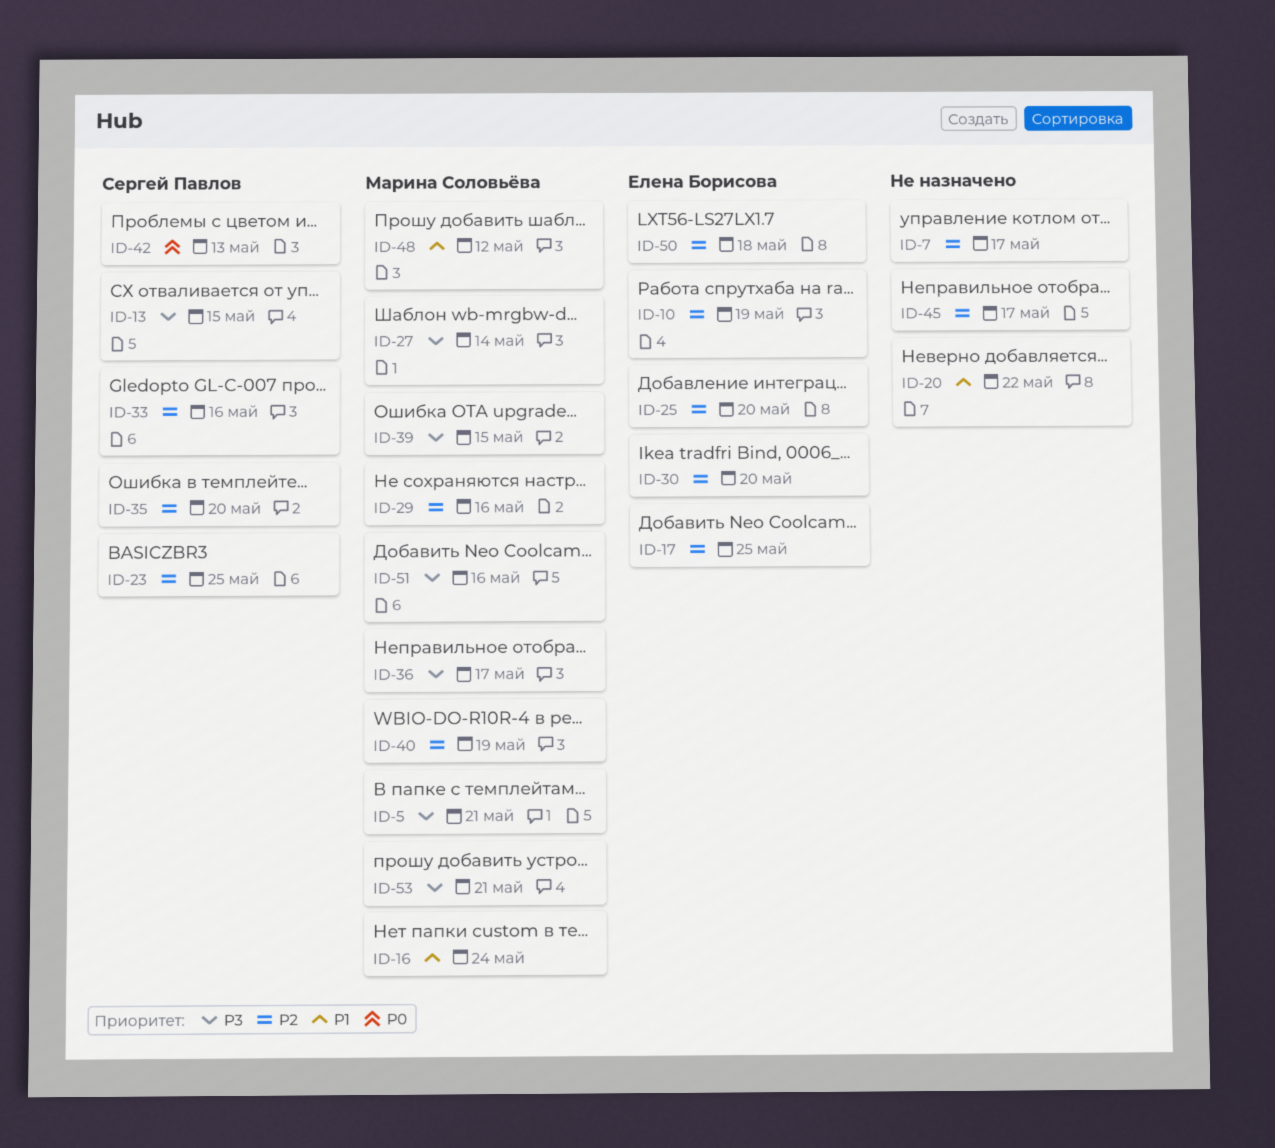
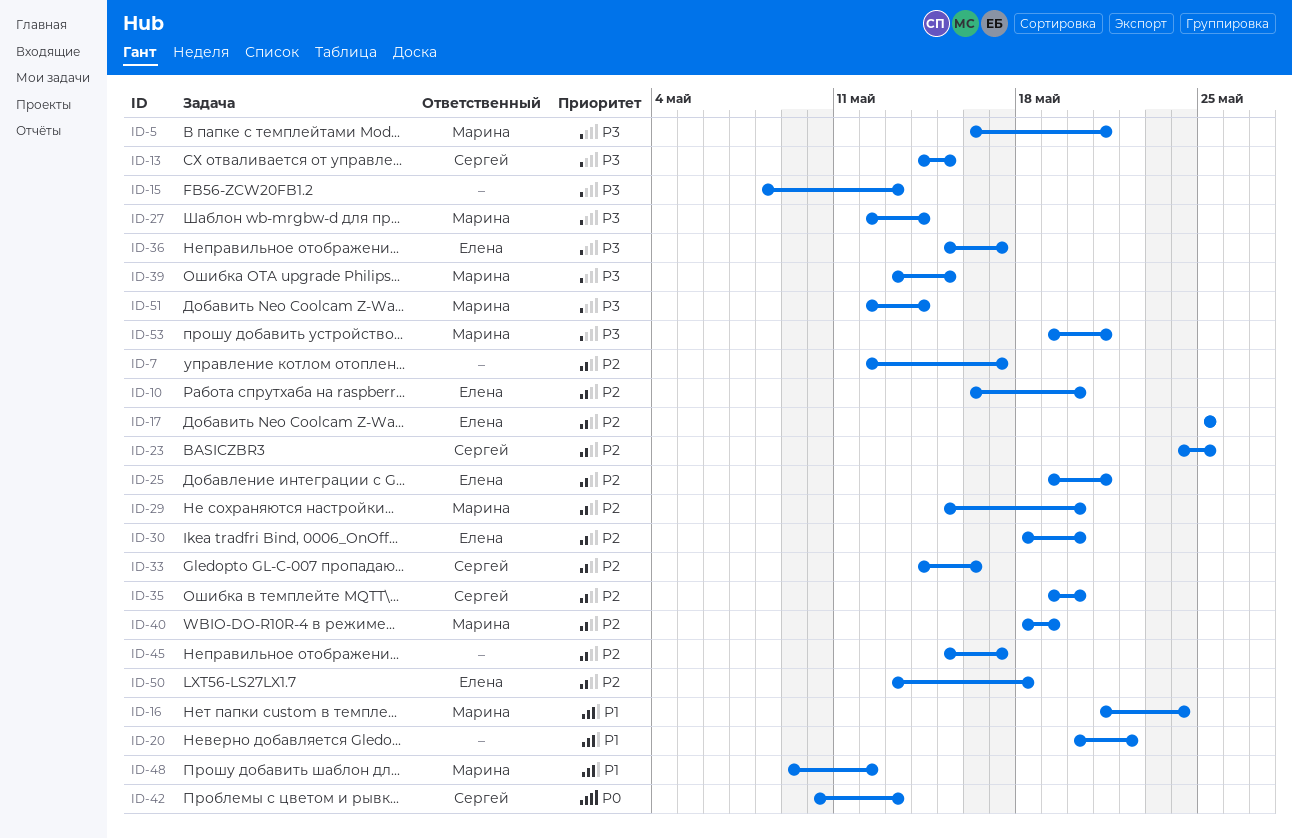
ID-10, due: May 19 -> May 20
ID-15: none -> present
ID-25, due: May 20 -> May 21
ID-29, due: May 16 -> May 20
ID-36, owner: Марина Соловьёва -> Елена Борисова
ID-51, due: May 16 -> May 14

